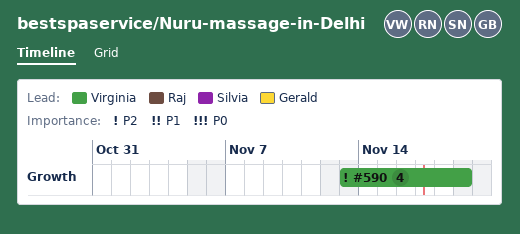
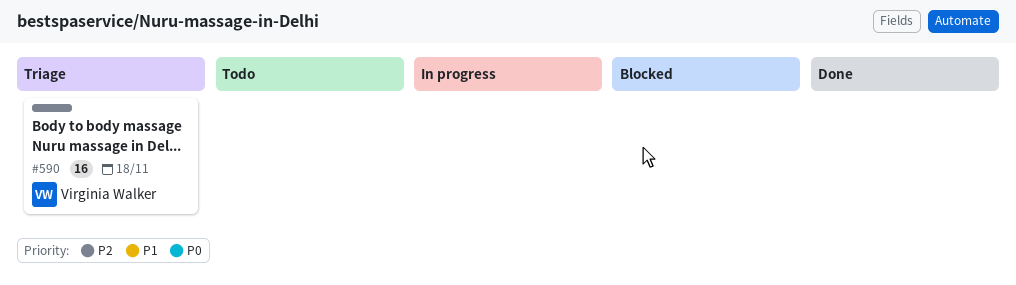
#590, estimate: 4 -> 16
#590, due: Nov 19 -> Nov 18

